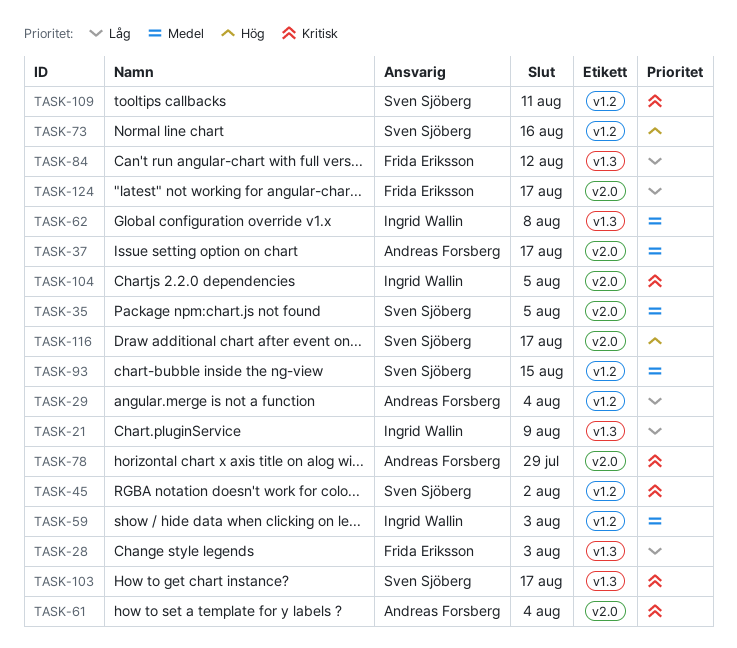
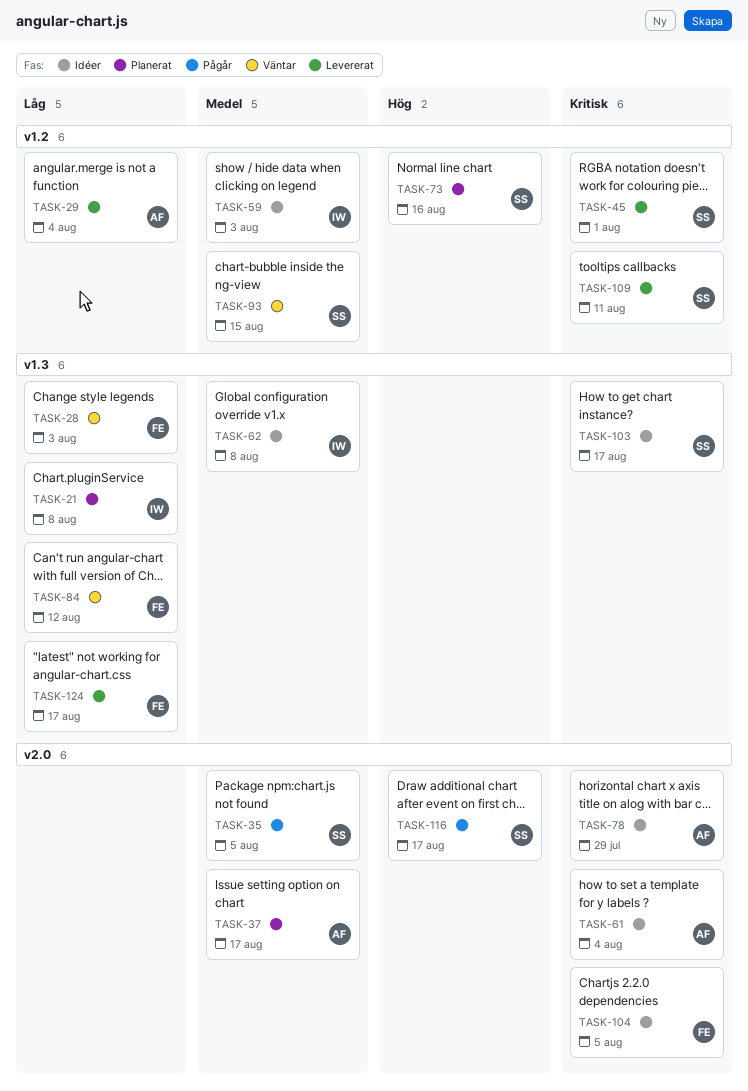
TASK-21, due: Aug 9 -> Aug 8
TASK-45, due: Aug 2 -> Aug 1
TASK-104, owner: Ingrid Wallin -> Frida Eriksson
TASK-124, label: v2.0 -> v1.3

